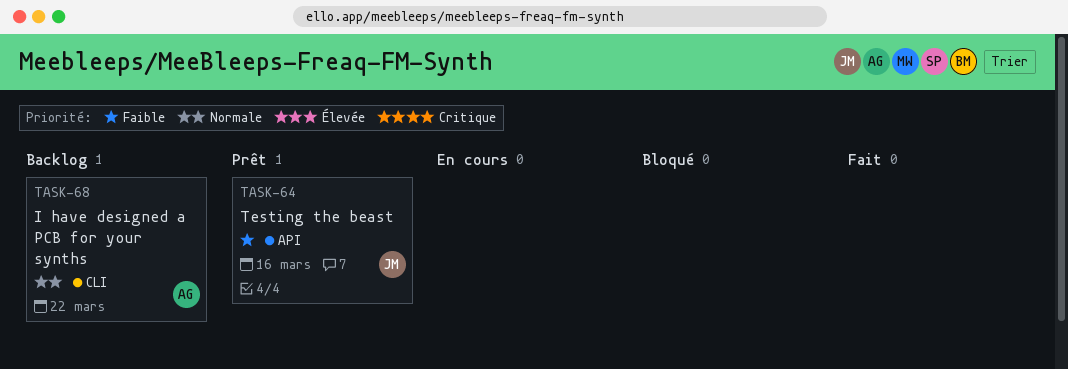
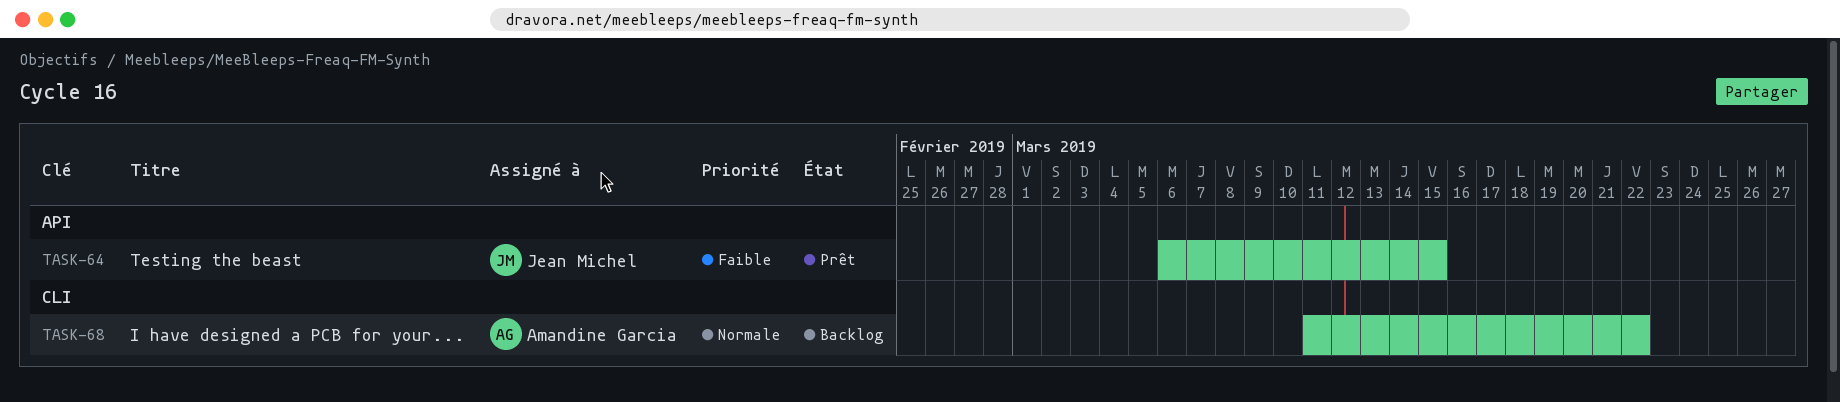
TASK-64, due: Mar 16 -> Mar 15

